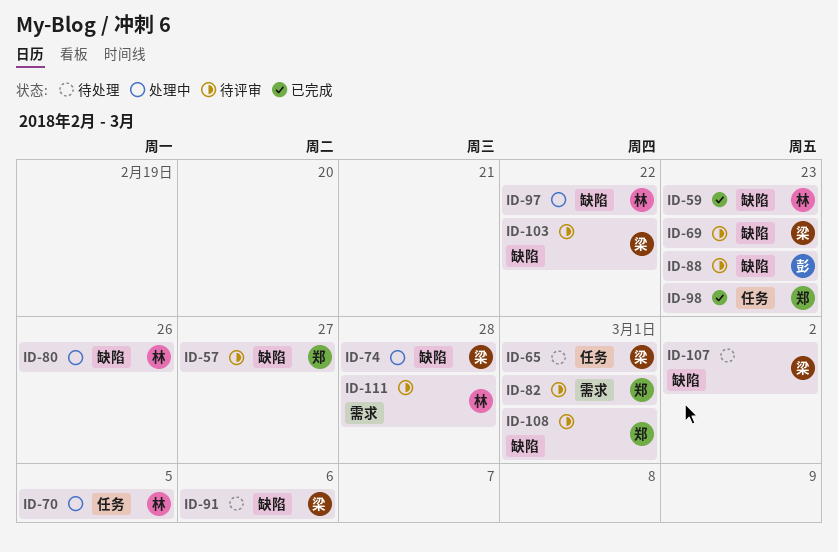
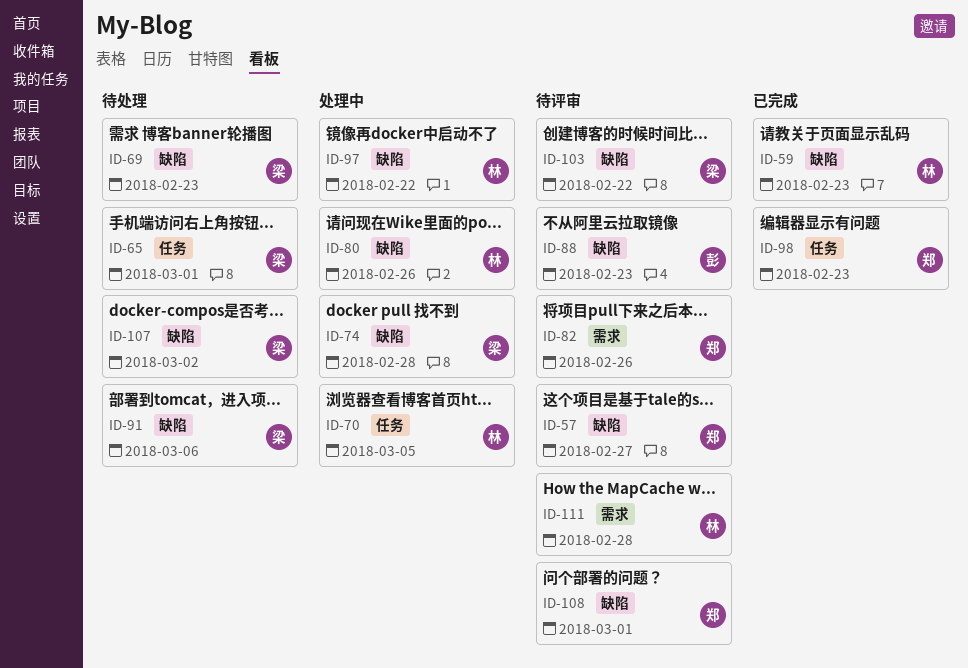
ID-69, status: 待评审 -> 待处理
ID-82, due: Mar 1 -> Feb 26

